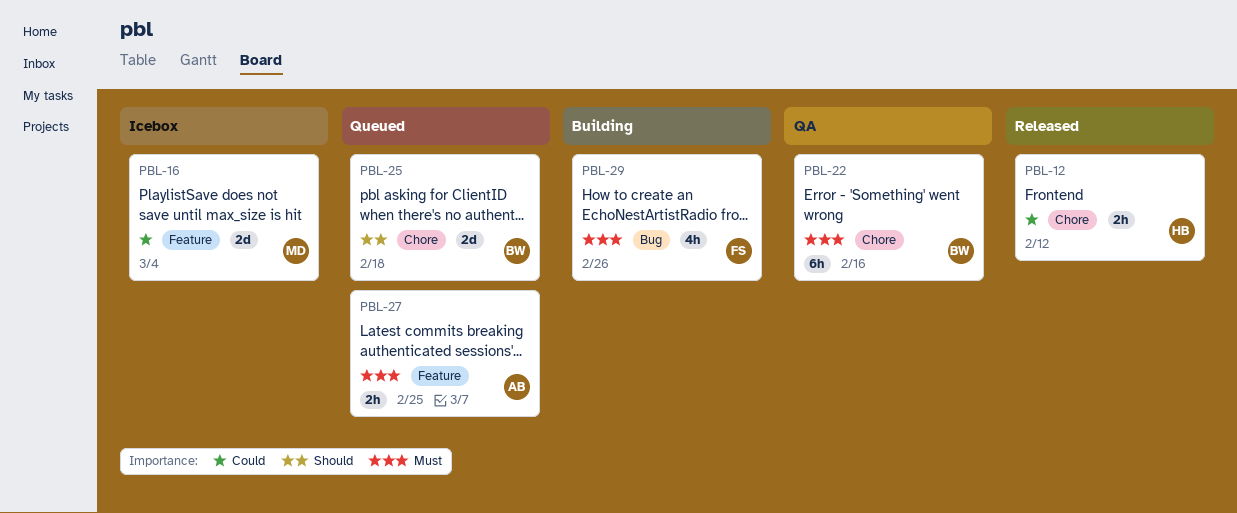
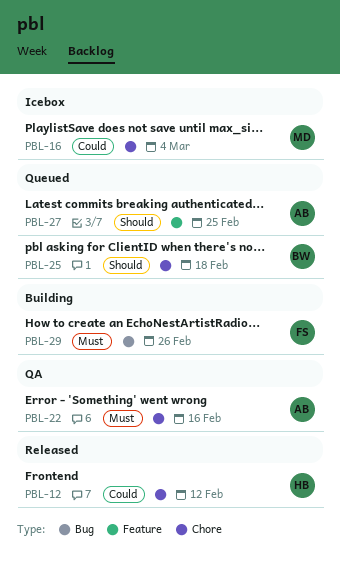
PBL-16, label: Feature -> Chore
PBL-22, owner: BW -> AB
PBL-27, priority: Must -> Should

